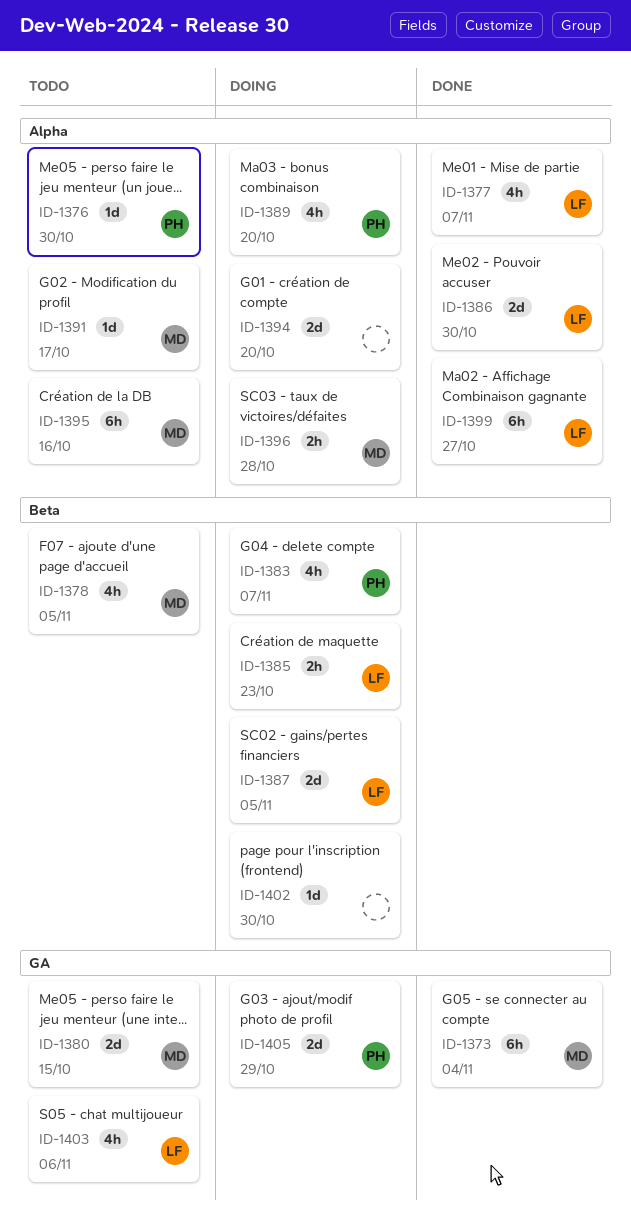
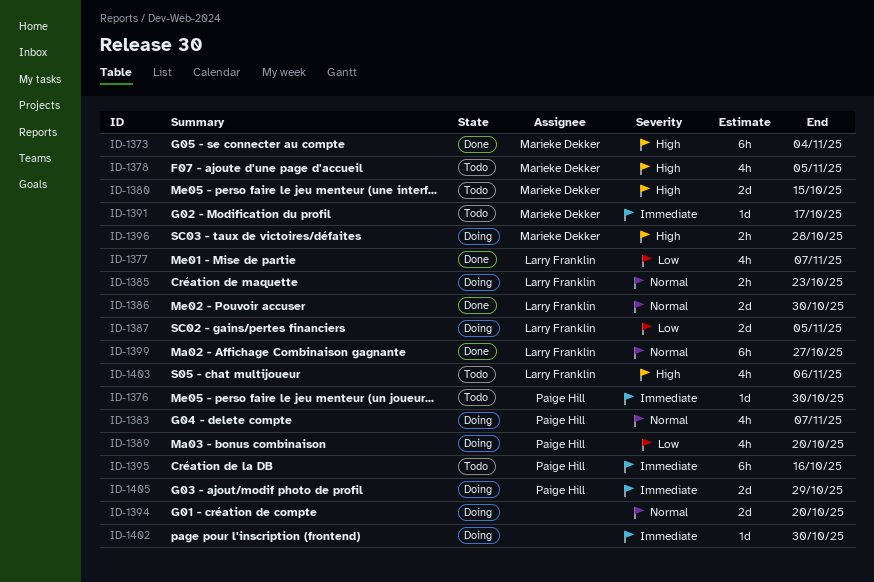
ID-1395, owner: Marieke Dekker -> Paige Hill

